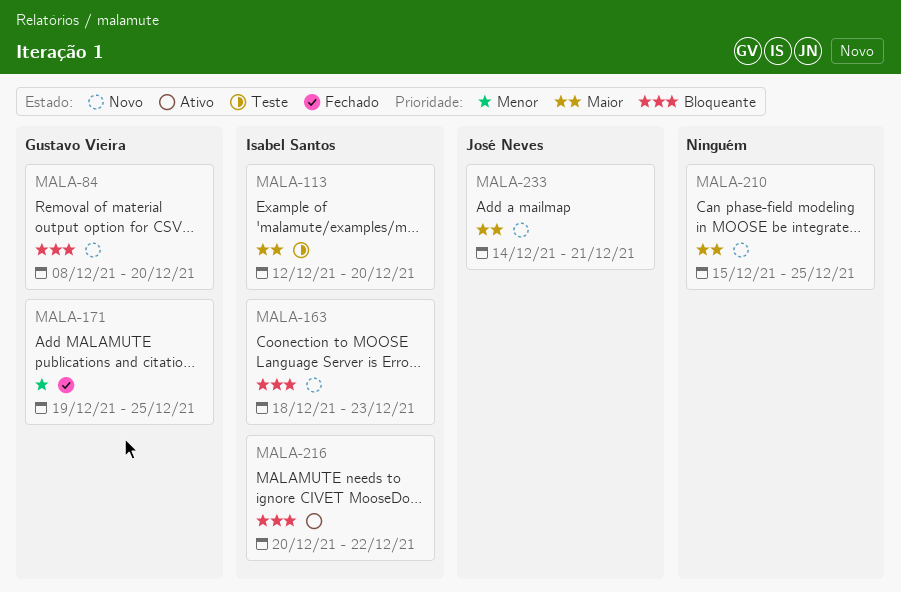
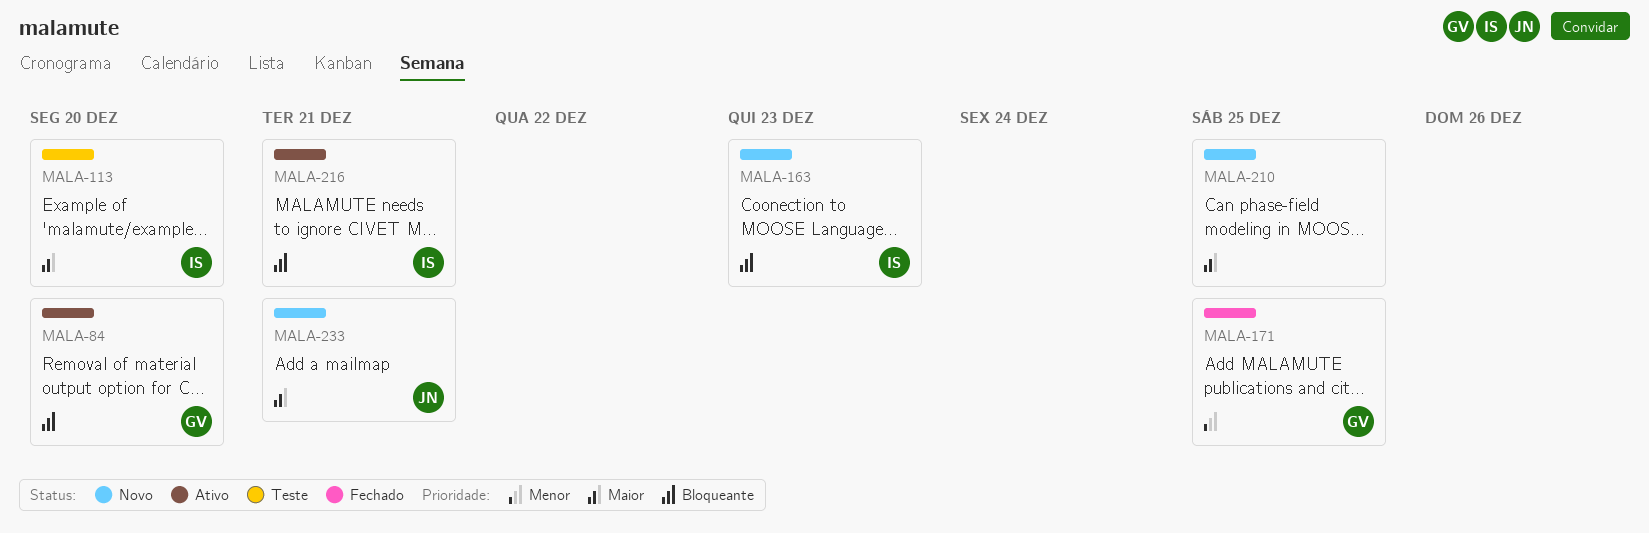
MALA-84, status: Novo -> Ativo
MALA-216, due: Dec 22 -> Dec 21

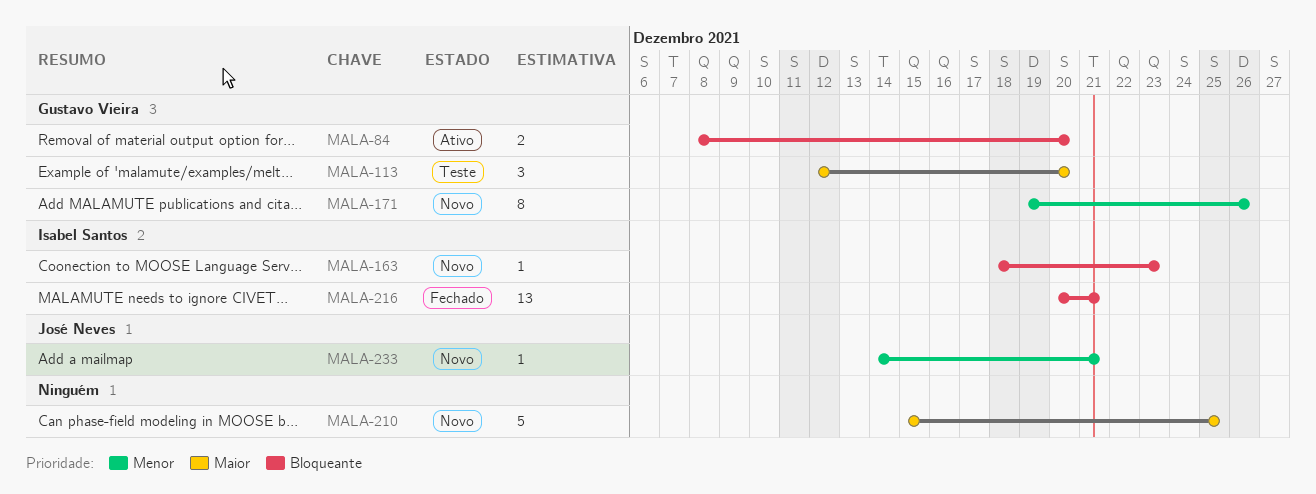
MALA-113, owner: Isabel Santos -> Gustavo Vieira
MALA-171, status: Fechado -> Novo
MALA-171, due: Dec 25 -> Dec 26
MALA-216, status: Ativo -> Fechado
MALA-233, priority: Maior -> Menor

